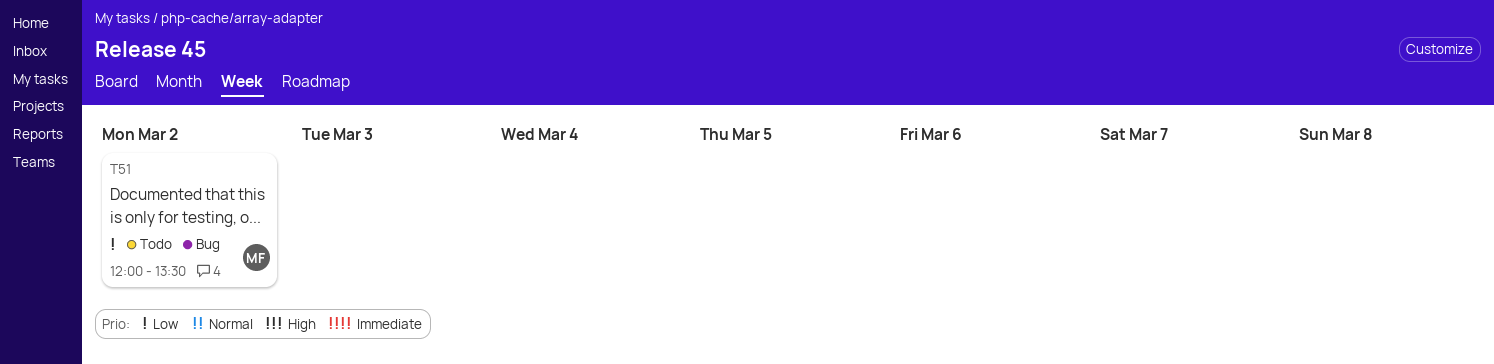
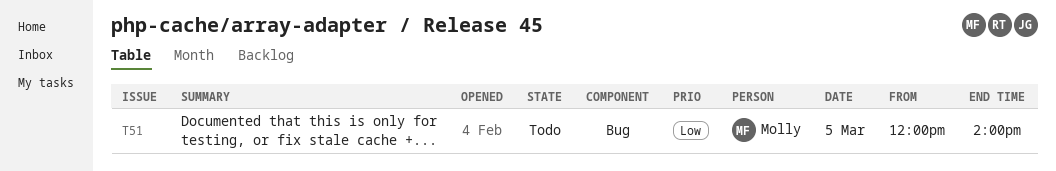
T51, day: Mar 2 -> Mar 5
T51, ends: 13:30 -> 14:00

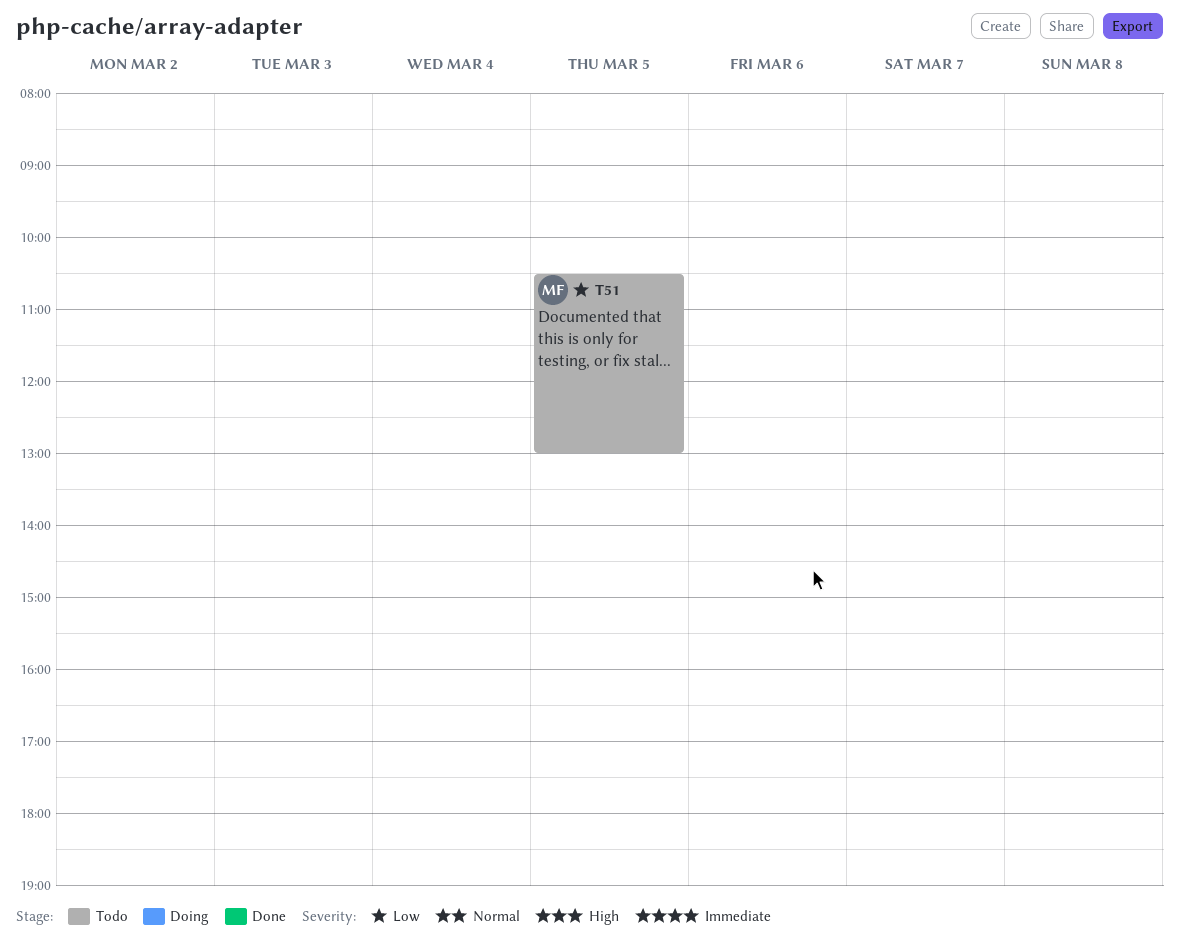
T51, begins: 12:00 -> 10:30
T51, ends: 14:00 -> 13:00

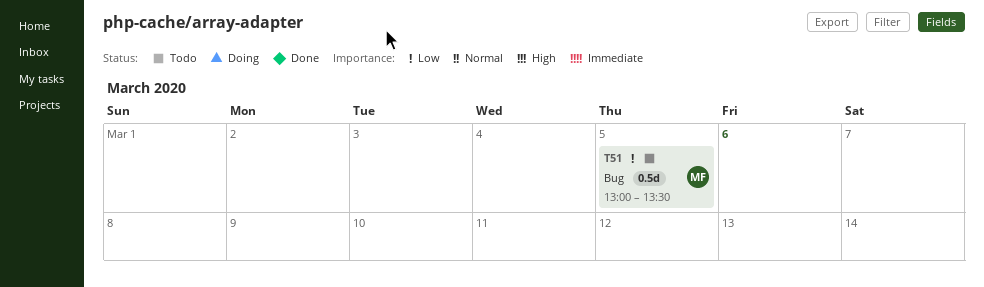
T51, begins: 10:30 -> 13:00
T51, ends: 13:00 -> 13:30

